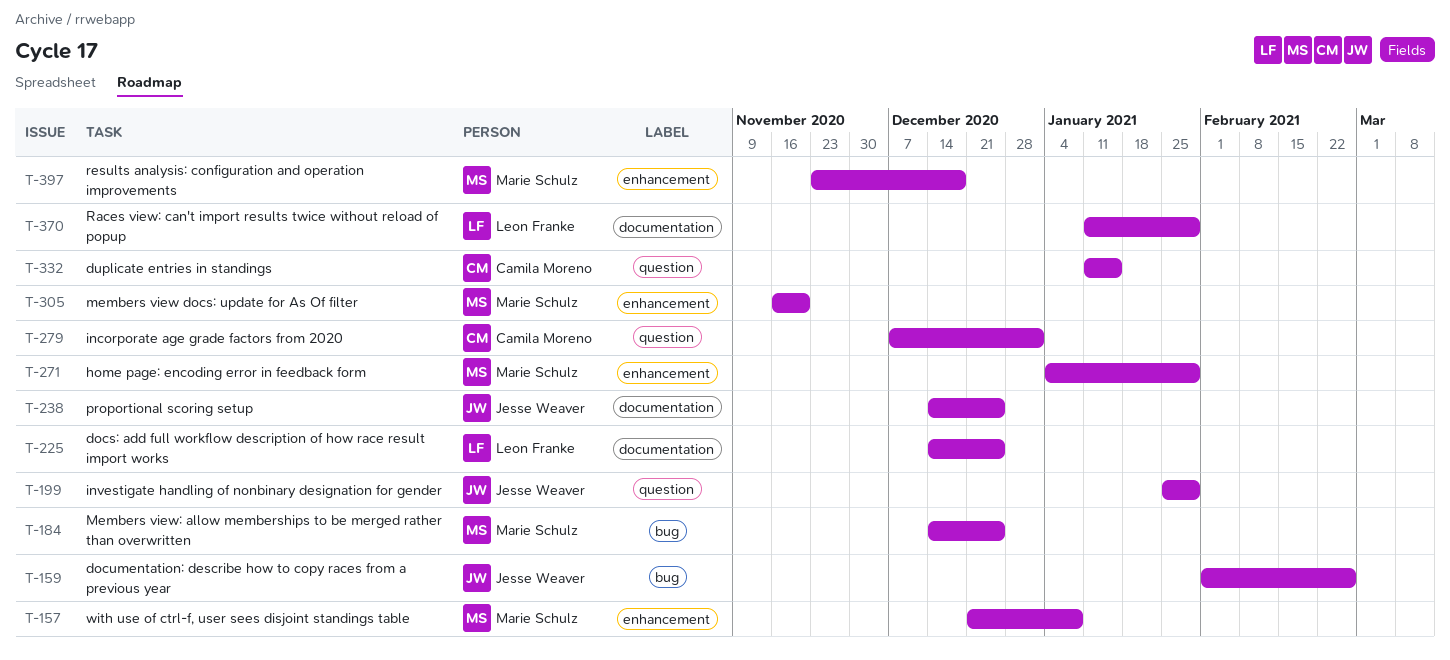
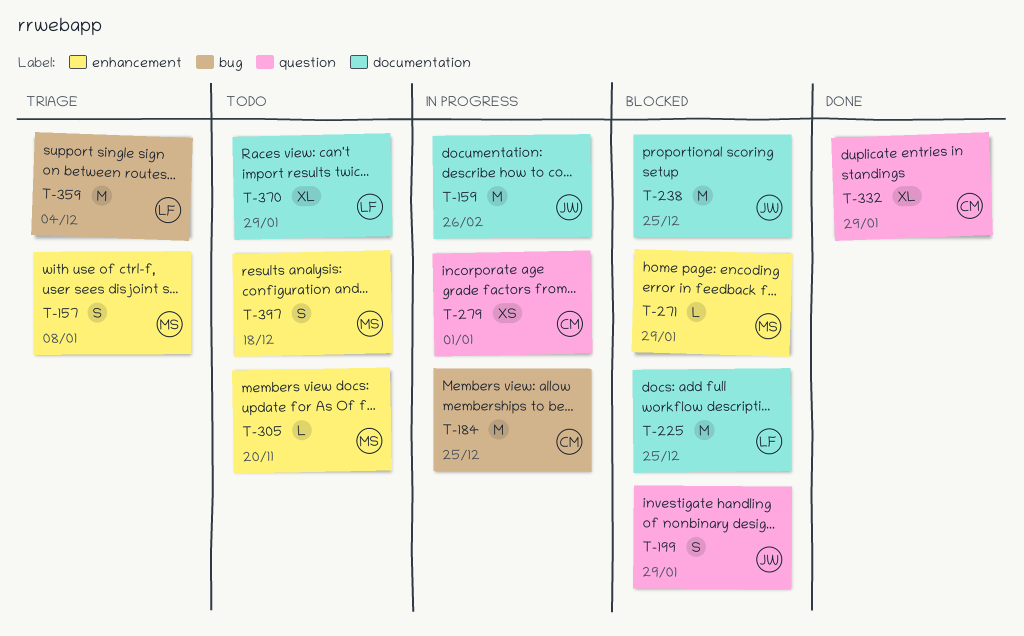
T-159, label: bug -> documentation
T-184, owner: Marie Schulz -> Camila Moreno
T-332, due: Jan 15 -> Jan 29
T-359: none -> present

